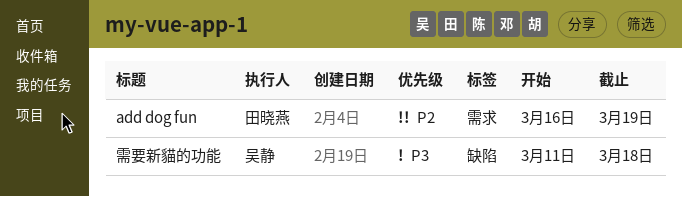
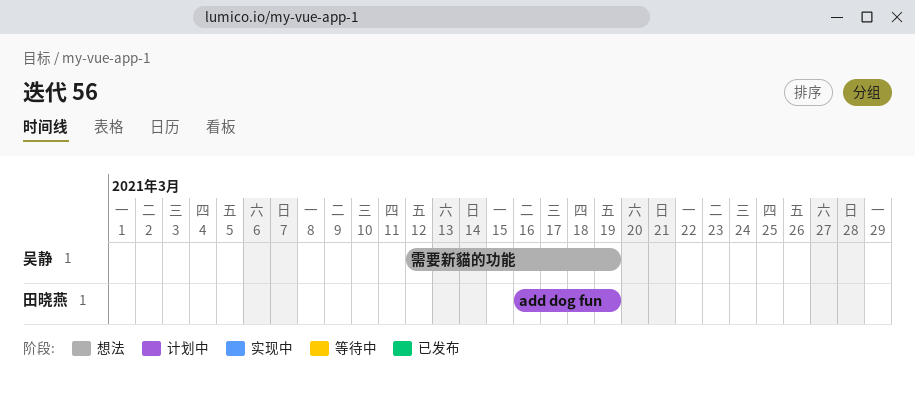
需要新貓的功能, start: Mar 11 -> Mar 12
需要新貓的功能, due: Mar 18 -> Mar 19

